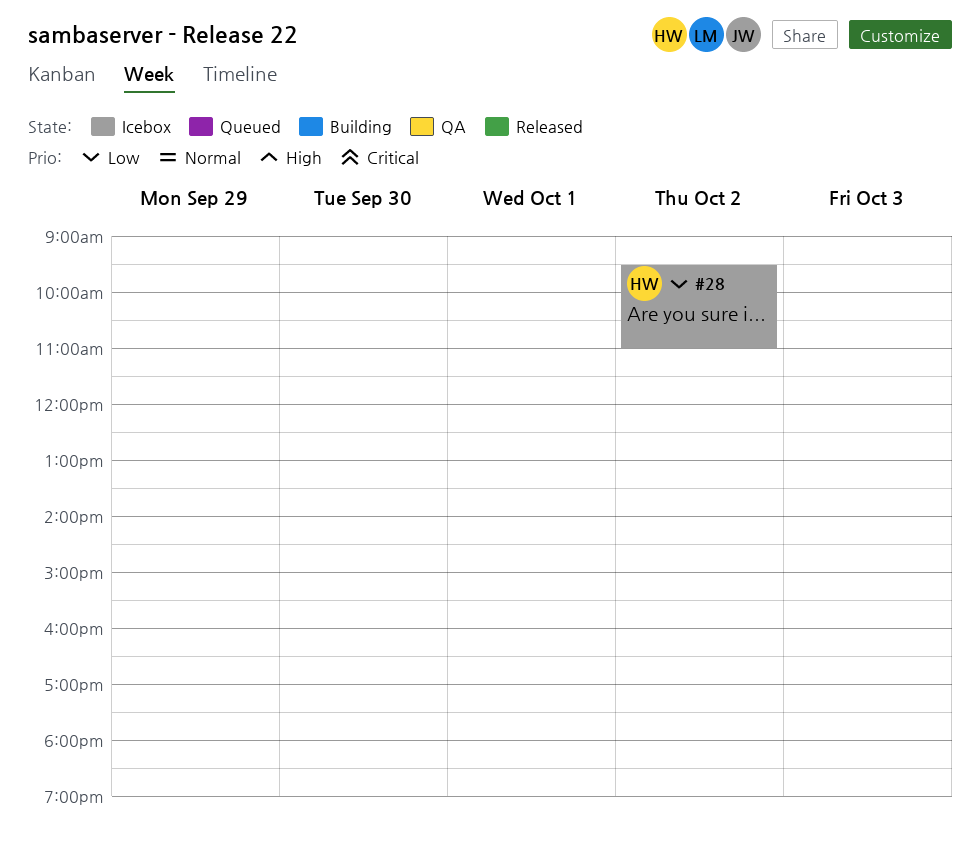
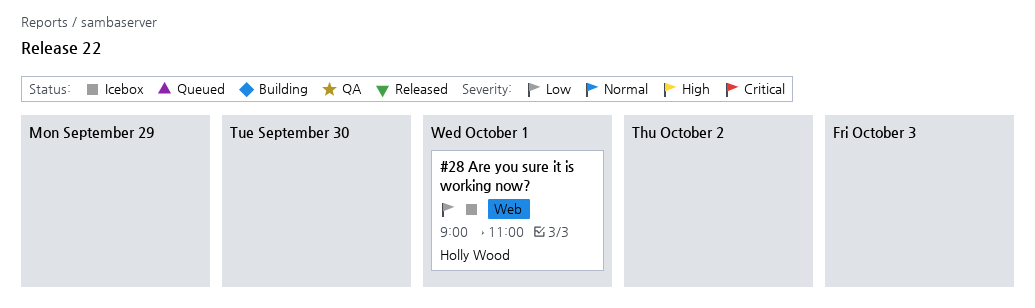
#28, day: Oct 2 -> Oct 1
#28, begins: 09:30 -> 09:00

